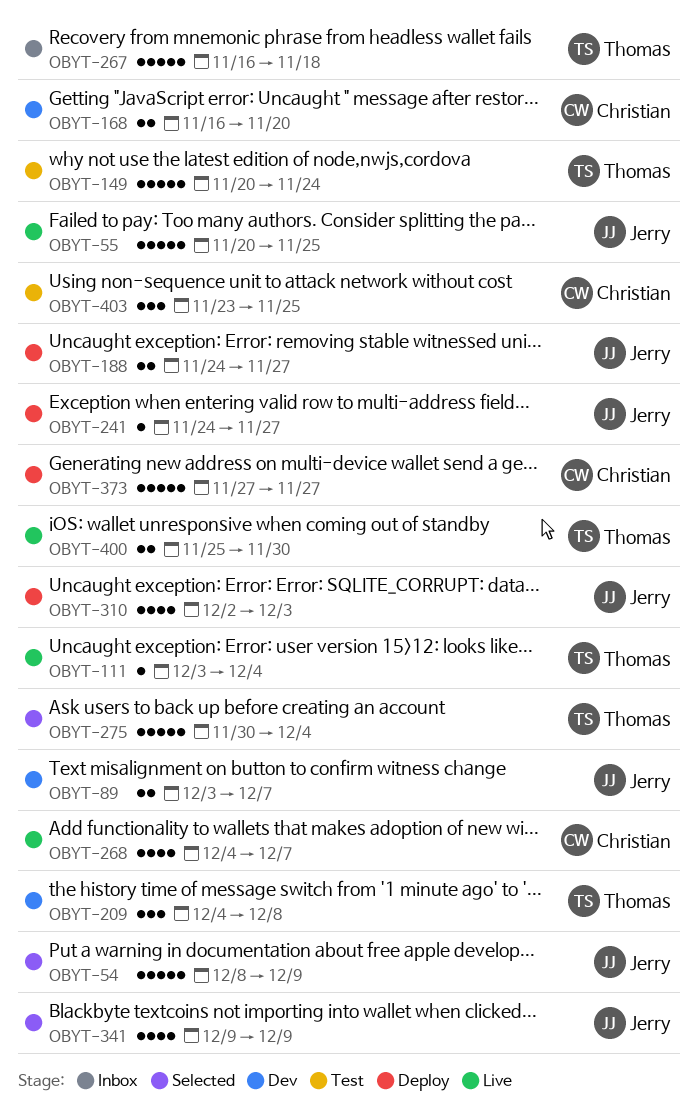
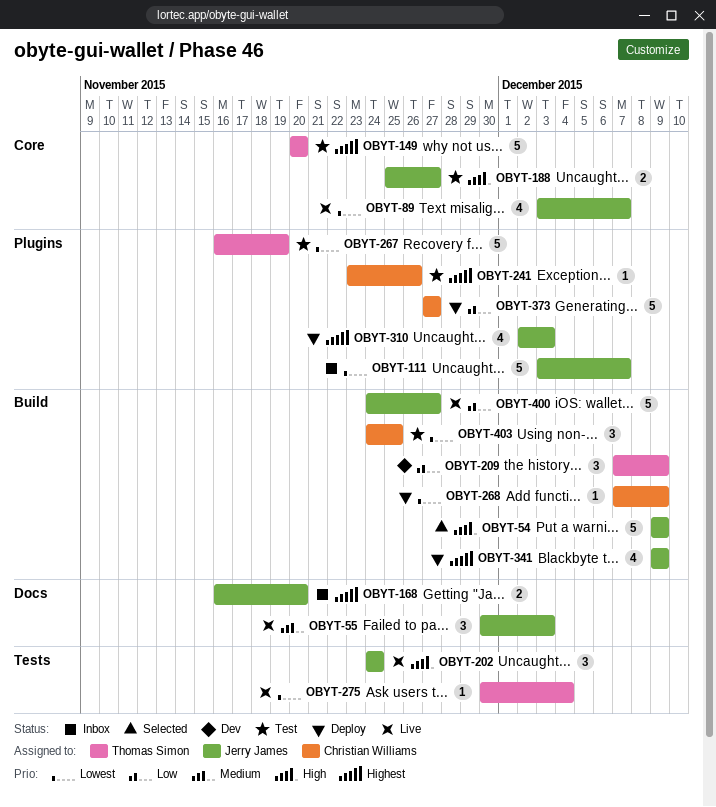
OBYT-54, start: Dec 8 -> Dec 9
OBYT-55, estimate: 5 -> 3
OBYT-55, start: Nov 20 -> Nov 30
OBYT-55, due: Nov 25 -> Dec 3
OBYT-89, status: Dev -> Live
OBYT-89, estimate: 2 -> 4
OBYT-111, status: Live -> Inbox
OBYT-111, owner: Thomas Simon -> Jerry James
OBYT-111, estimate: 1 -> 5
OBYT-111, due: Dec 4 -> Dec 7
OBYT-149, due: Nov 24 -> Nov 20
OBYT-168, status: Dev -> Inbox
OBYT-168, owner: Christian Williams -> Jerry James
OBYT-188, status: Deploy -> Test
OBYT-188, start: Nov 24 -> Nov 25
OBYT-202: none -> present
OBYT-209, start: Dec 4 -> Dec 7
OBYT-209, due: Dec 8 -> Dec 9
OBYT-241, status: Deploy -> Test
OBYT-241, owner: Jerry James -> Christian Williams
OBYT-241, start: Nov 24 -> Nov 23
OBYT-241, due: Nov 27 -> Nov 26
OBYT-267, status: Inbox -> Test
OBYT-267, due: Nov 18 -> Nov 19
OBYT-268, status: Live -> Deploy
OBYT-268, estimate: 4 -> 1
OBYT-268, start: Dec 4 -> Dec 7
OBYT-268, due: Dec 7 -> Dec 9
OBYT-275, status: Selected -> Live
OBYT-275, estimate: 5 -> 1
OBYT-341, status: Selected -> Deploy
OBYT-400, owner: Thomas Simon -> Jerry James
OBYT-400, estimate: 2 -> 5
OBYT-400, start: Nov 25 -> Nov 24
OBYT-400, due: Nov 30 -> Nov 27
OBYT-403, start: Nov 23 -> Nov 24

